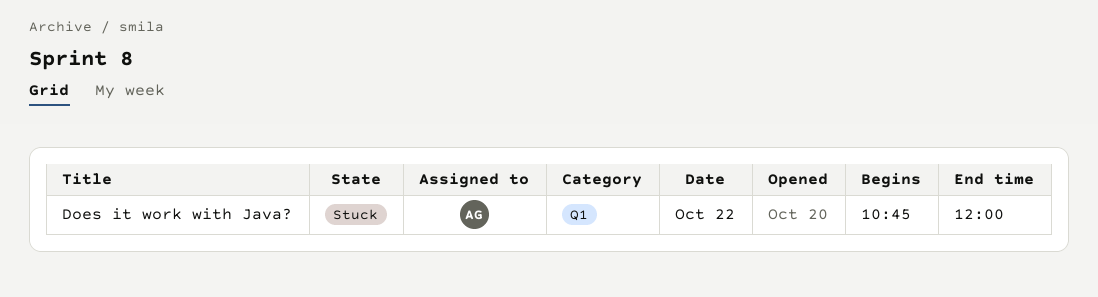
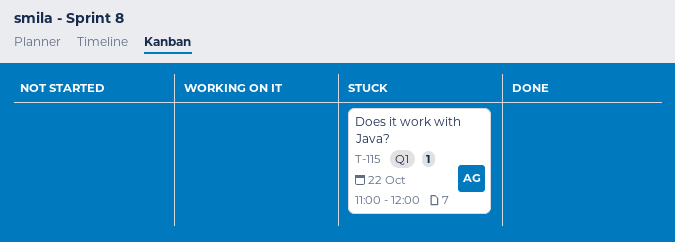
Does it work with Java?, begins: 10:45 -> 11:00

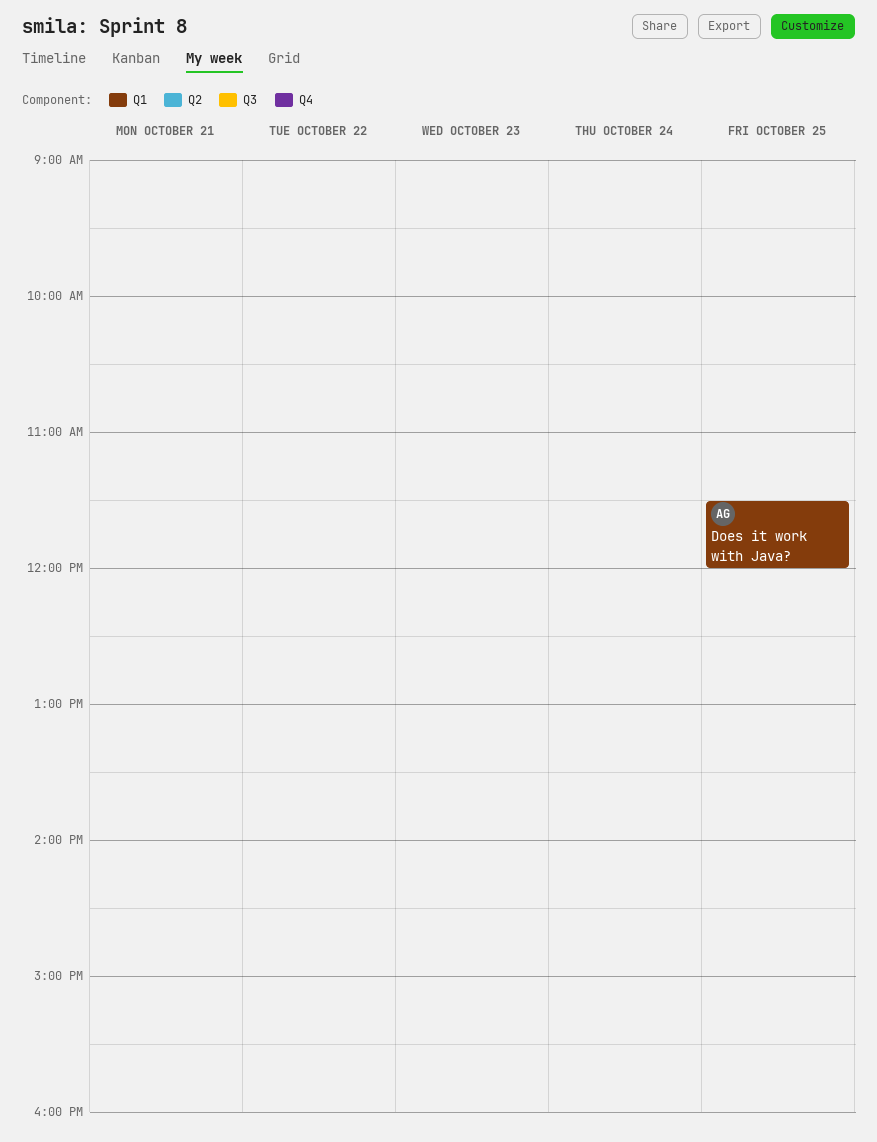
Does it work with Java?, day: Oct 22 -> Oct 25
Does it work with Java?, begins: 11:00 -> 11:30

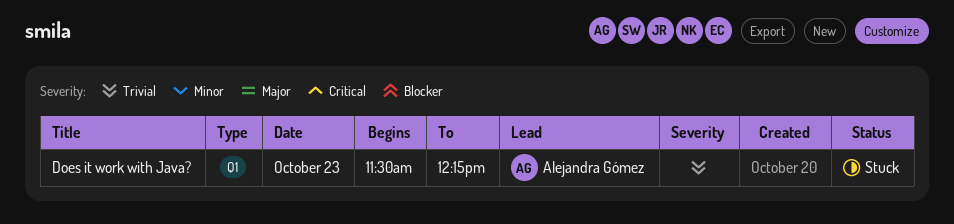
Does it work with Java?, day: Oct 25 -> Oct 23
Does it work with Java?, ends: 12:00 -> 12:15

